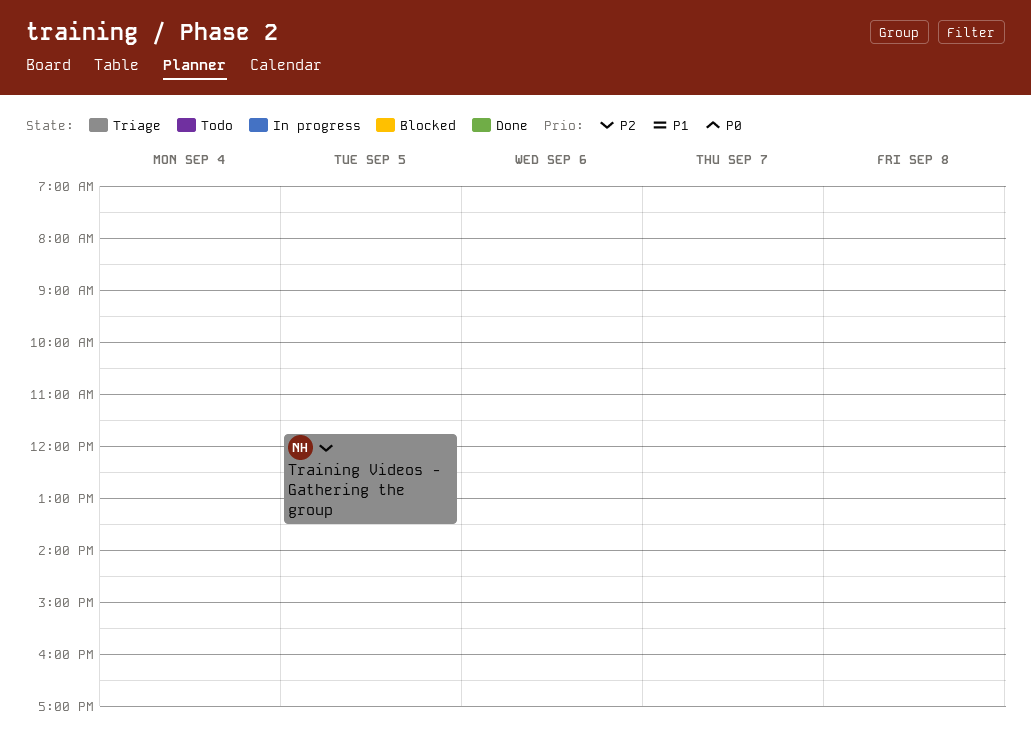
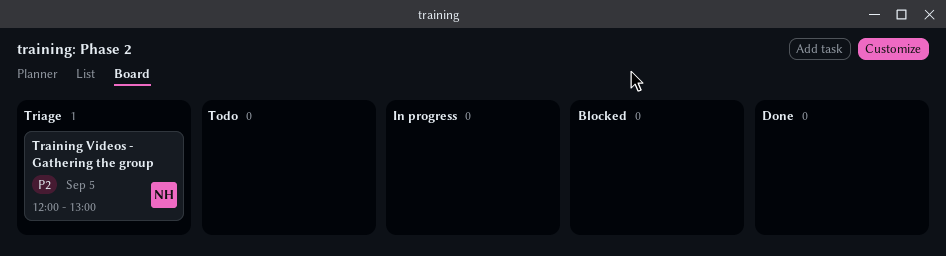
Training Videos - Gathering the group, begins: 11:45 -> 12:00
Training Videos - Gathering the group, ends: 13:30 -> 13:00

